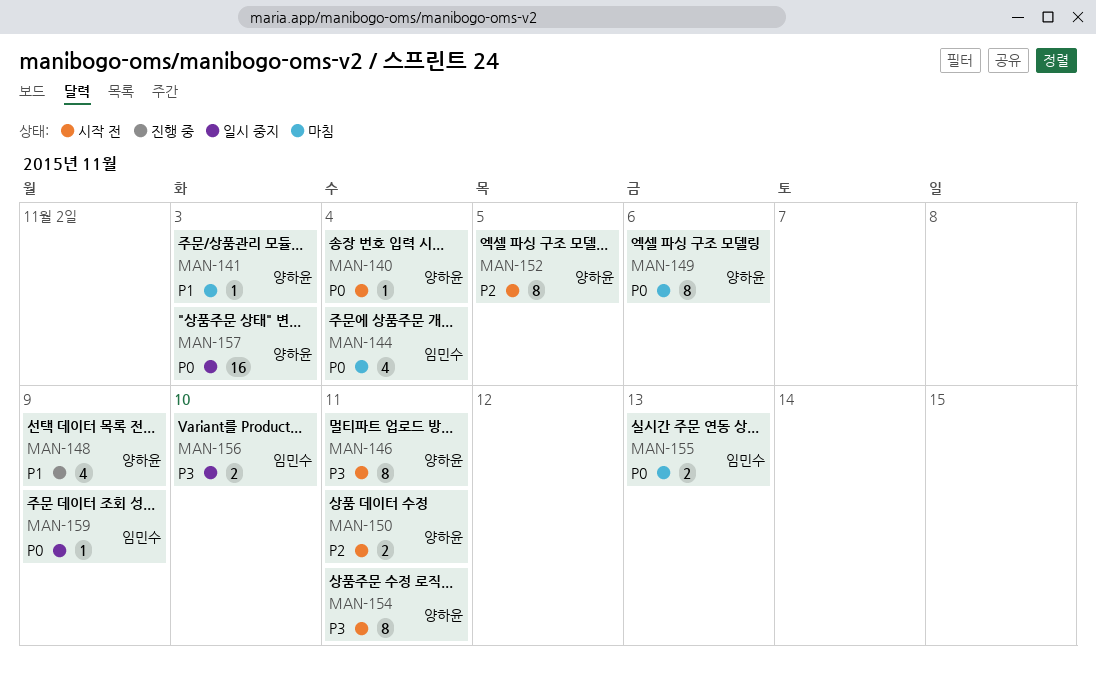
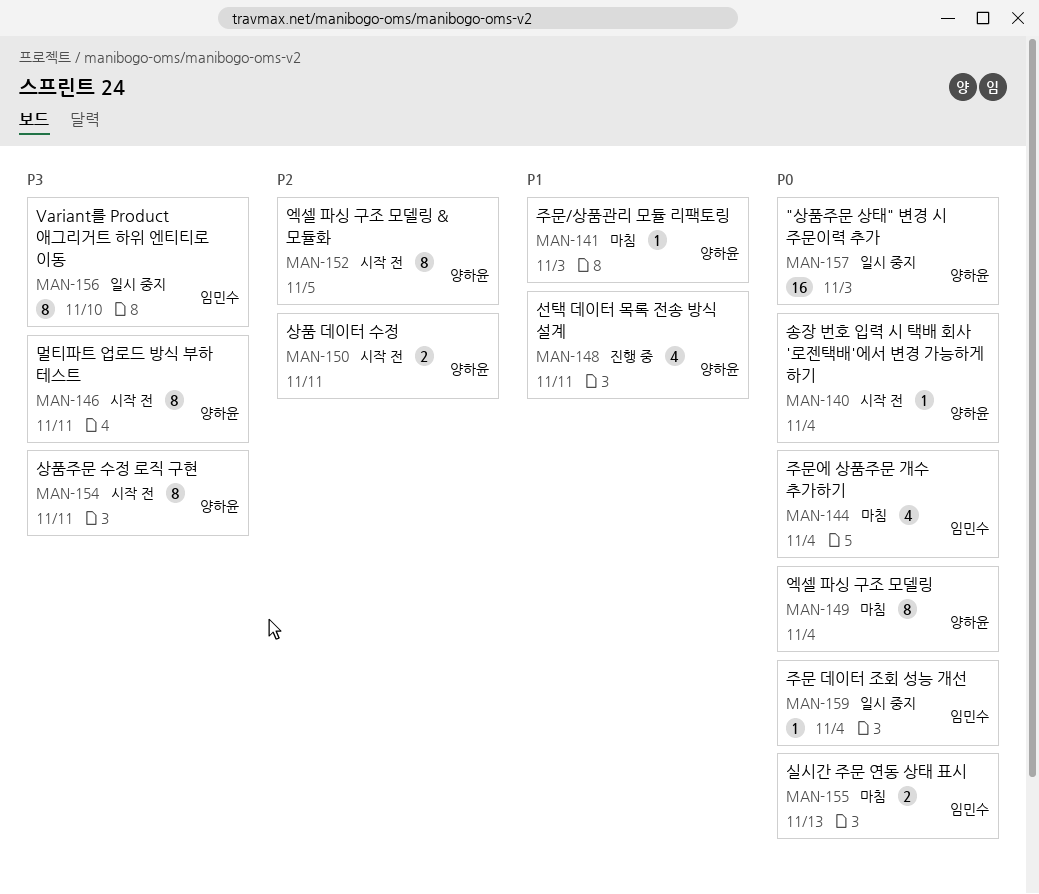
MAN-148, due: Nov 9 -> Nov 11
MAN-149, due: Nov 6 -> Nov 4
MAN-156, estimate: 2 -> 8
MAN-159, due: Nov 9 -> Nov 4

